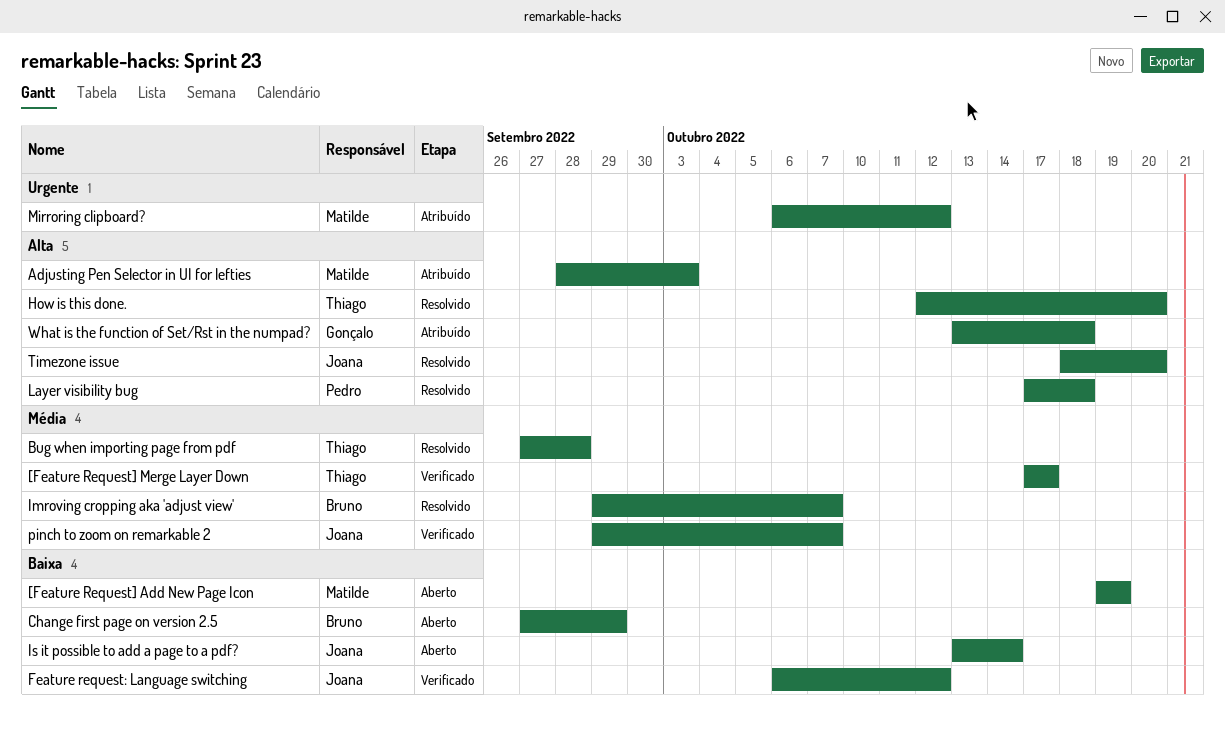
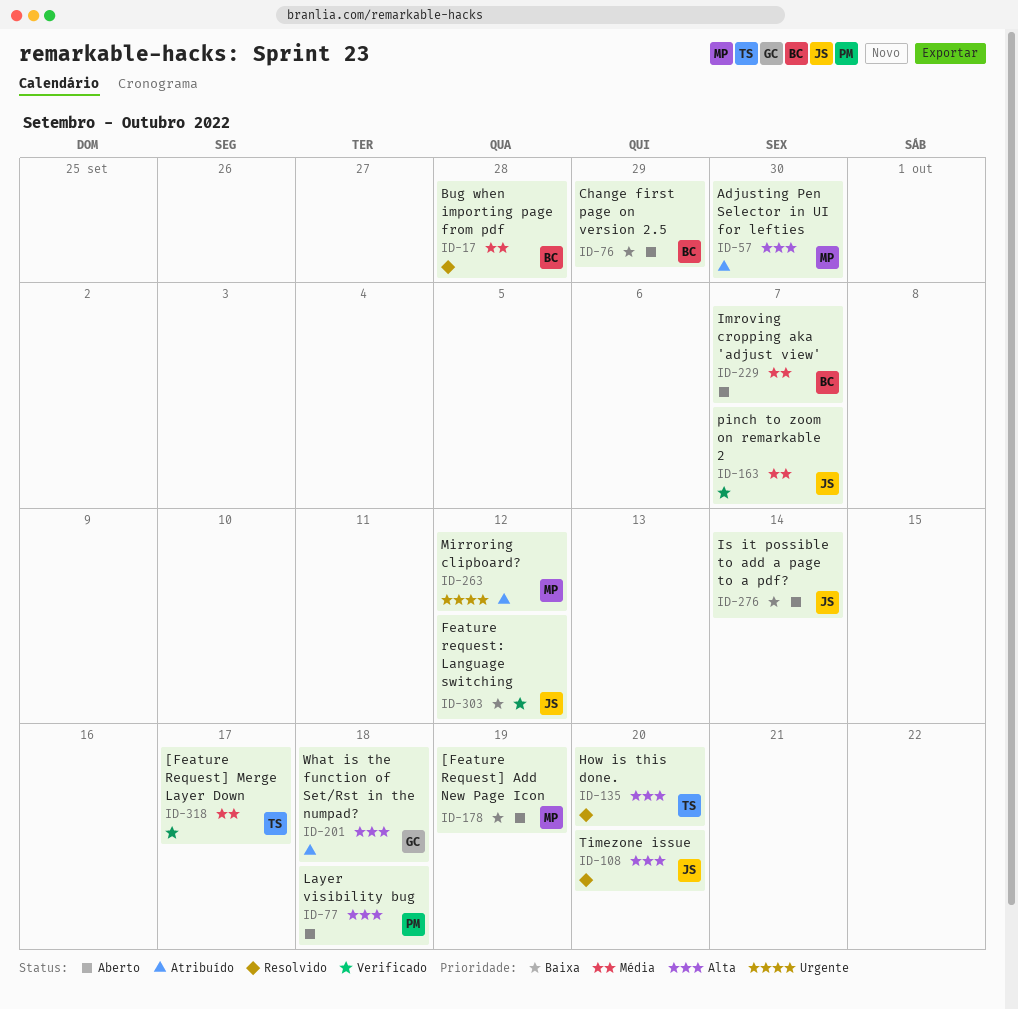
Adjusting Pen Selector in UI for lefties, due: Oct 3 -> Sep 30
Bug when importing page from pdf, owner: Thiago -> Bruno
Imroving cropping aka 'adjust view', status: Resolvido -> Aberto
Layer visibility bug, status: Resolvido -> Aberto

